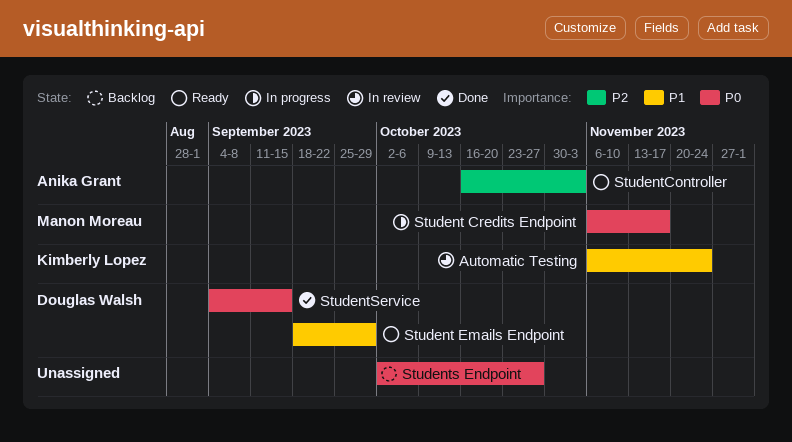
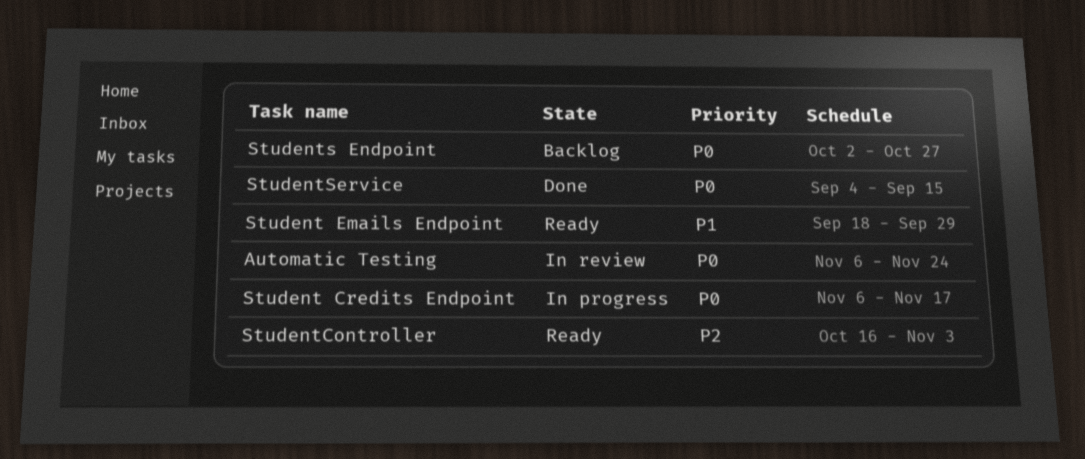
Automatic Testing, priority: P1 -> P0

